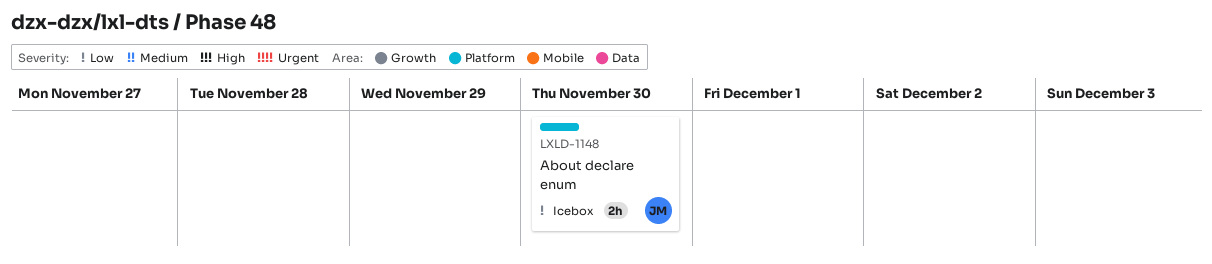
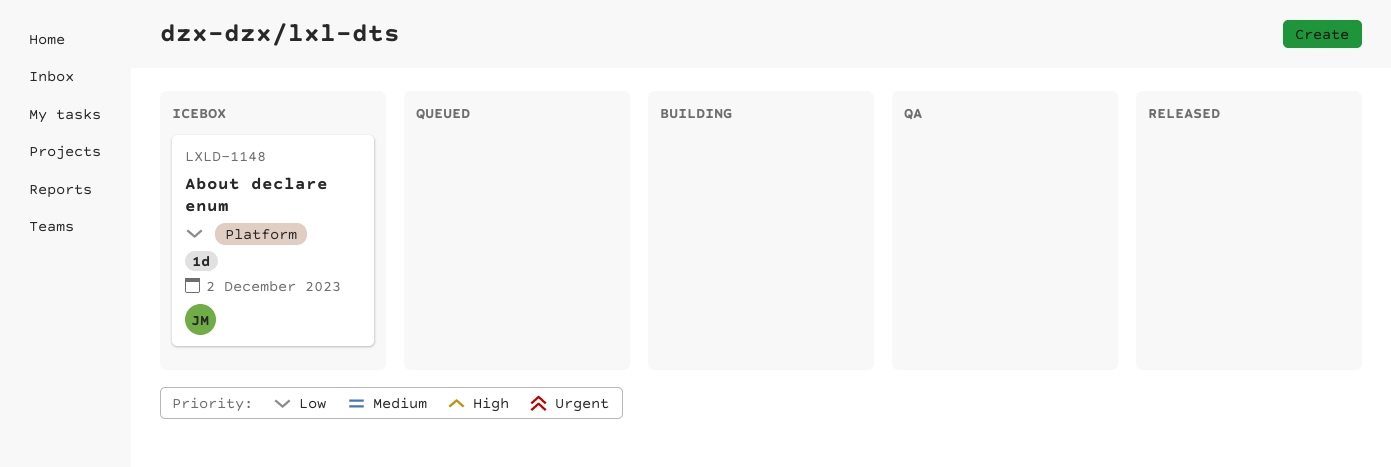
LXLD-1148, estimate: 2h -> 1d
LXLD-1148, due: Nov 30 -> Dec 2

